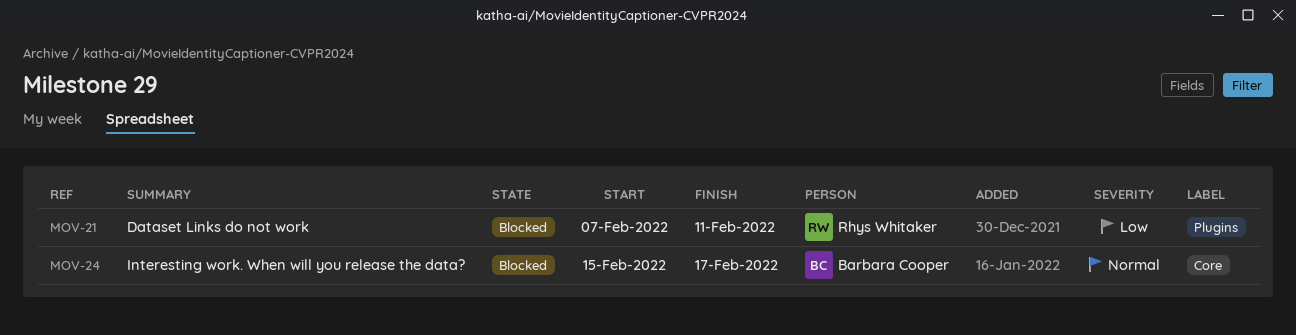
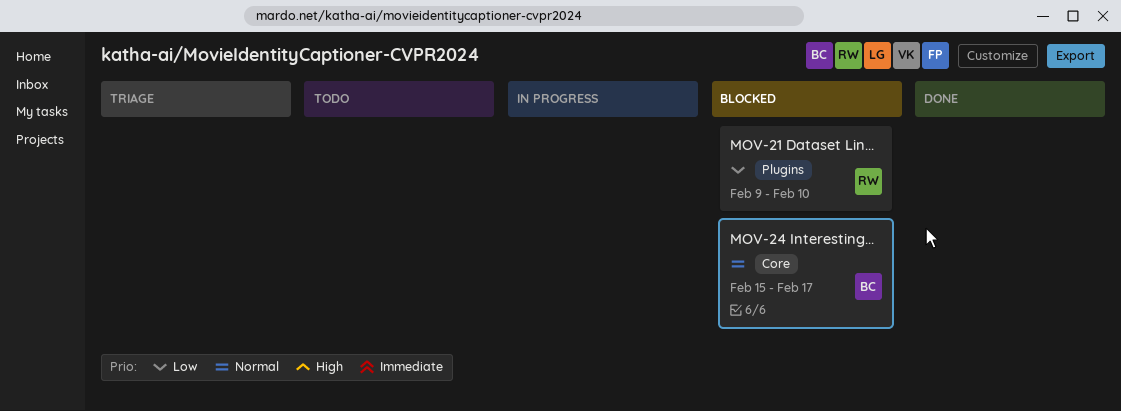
MOV-21, start: Feb 7 -> Feb 9
MOV-21, due: Feb 11 -> Feb 10

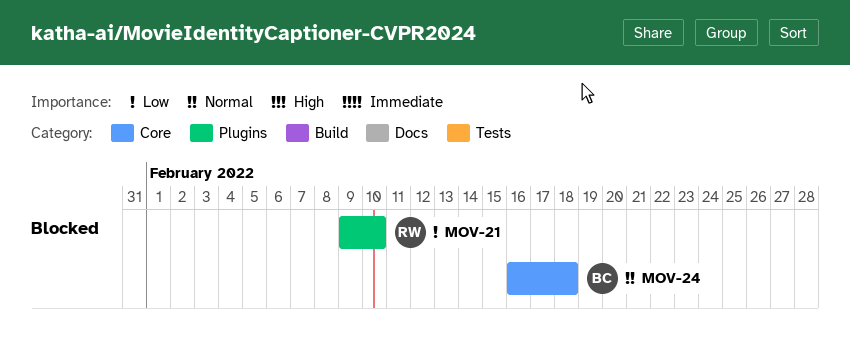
MOV-24, start: Feb 15 -> Feb 16
MOV-24, due: Feb 17 -> Feb 18

